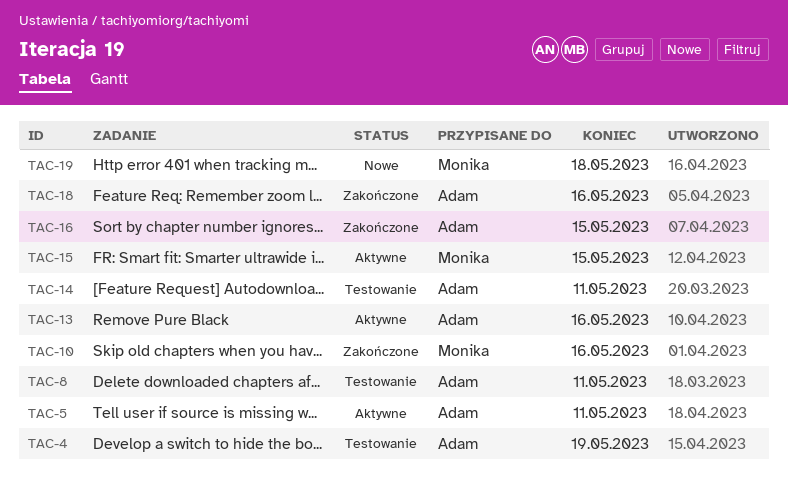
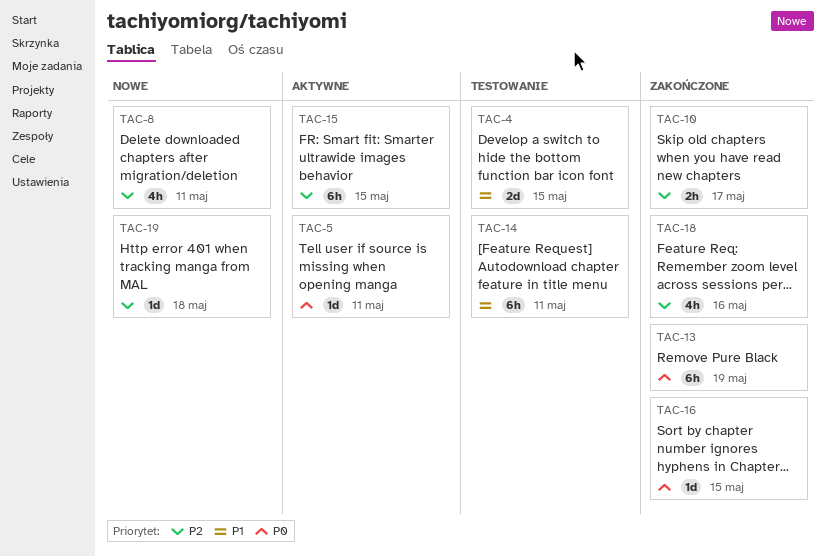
TAC-4, due: May 19 -> May 15
TAC-8, status: Testowanie -> Nowe
TAC-10, due: May 16 -> May 17
TAC-13, status: Aktywne -> Zakończone
TAC-13, due: May 16 -> May 19

